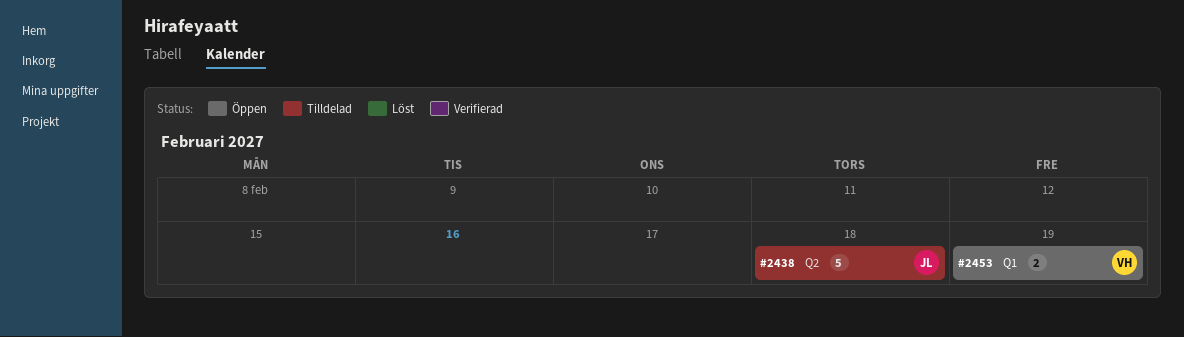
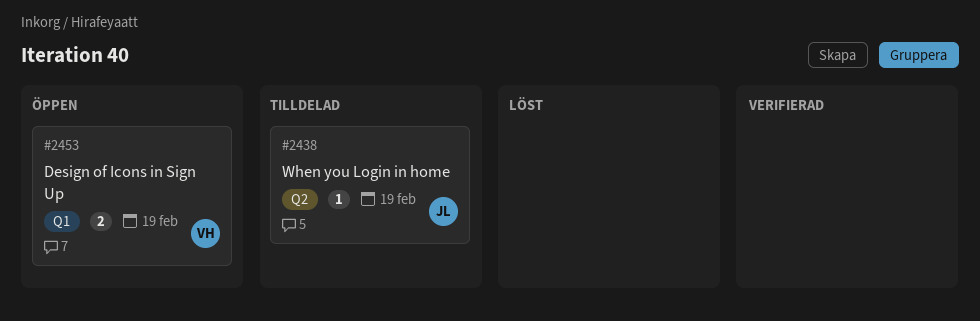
#2438, estimate: 5 -> 1
#2438, due: Feb 18 -> Feb 19

